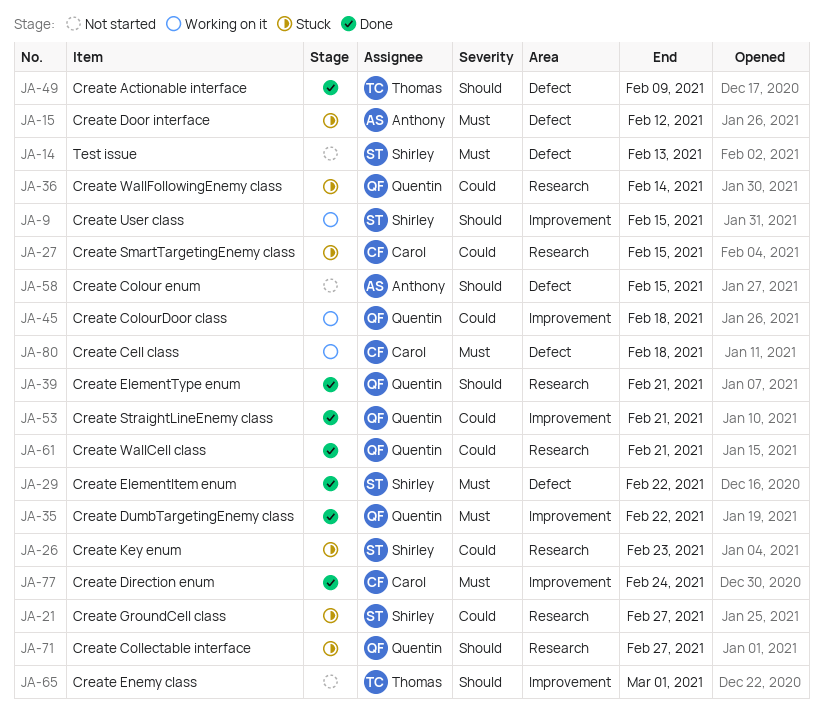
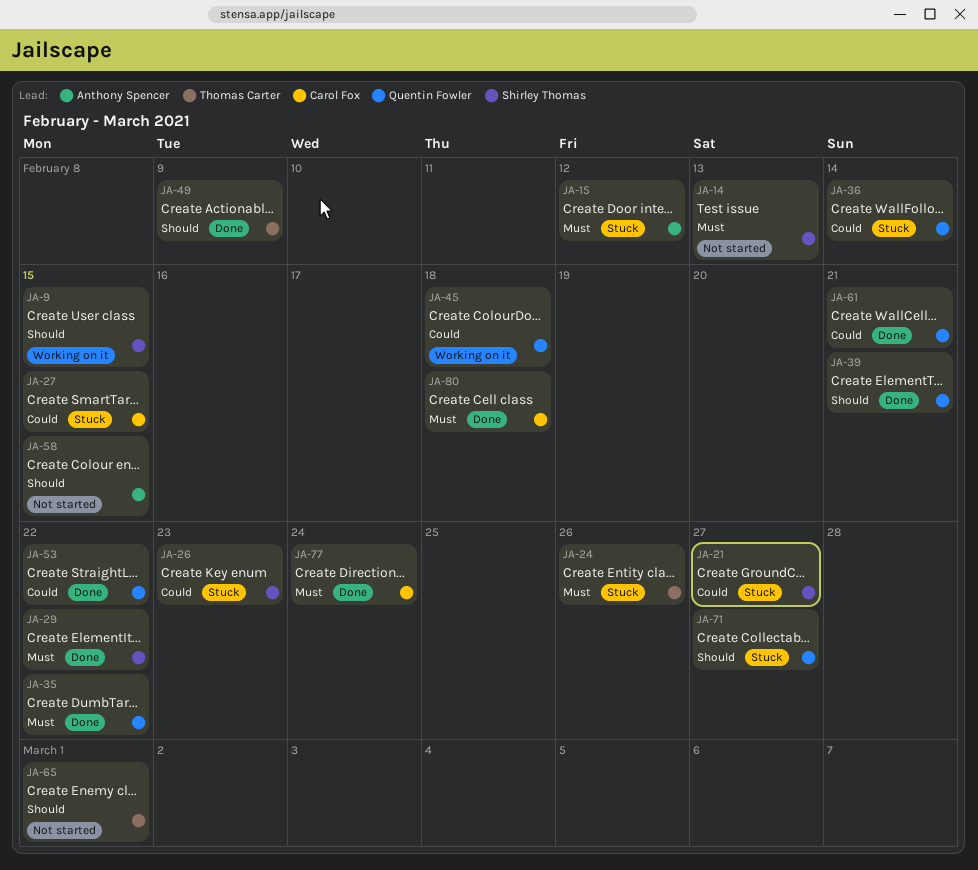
JA-24: none -> present
JA-53, due: Feb 21 -> Feb 22
JA-80, status: Working on it -> Done

